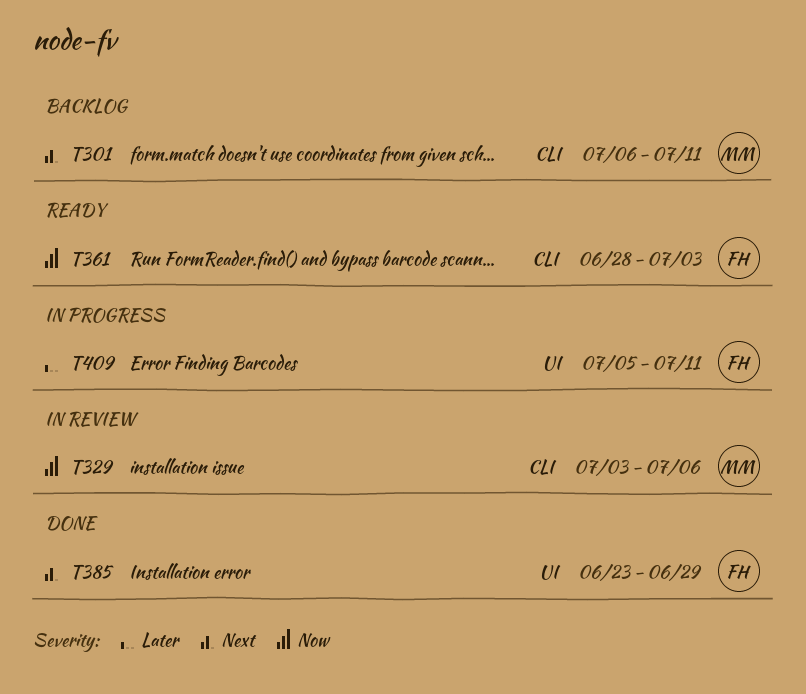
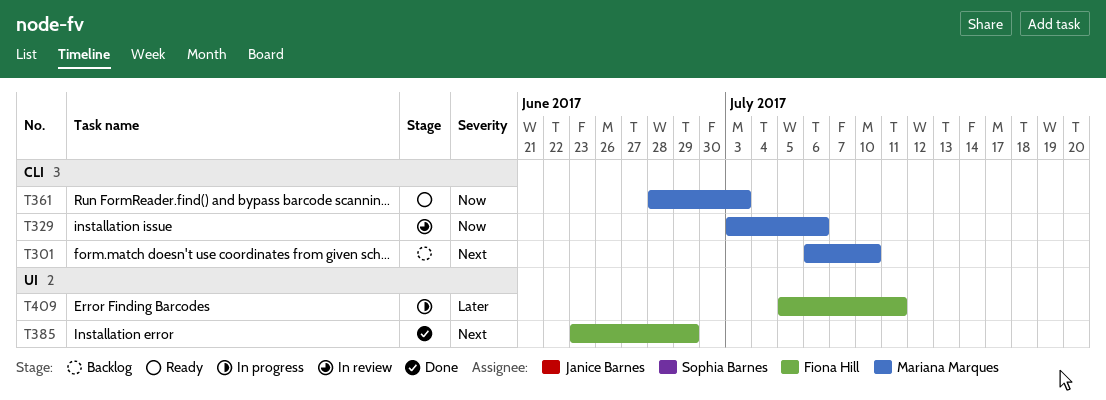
T301, due: Jul 11 -> Jul 10
T361, owner: Fiona Hill -> Mariana Marques

